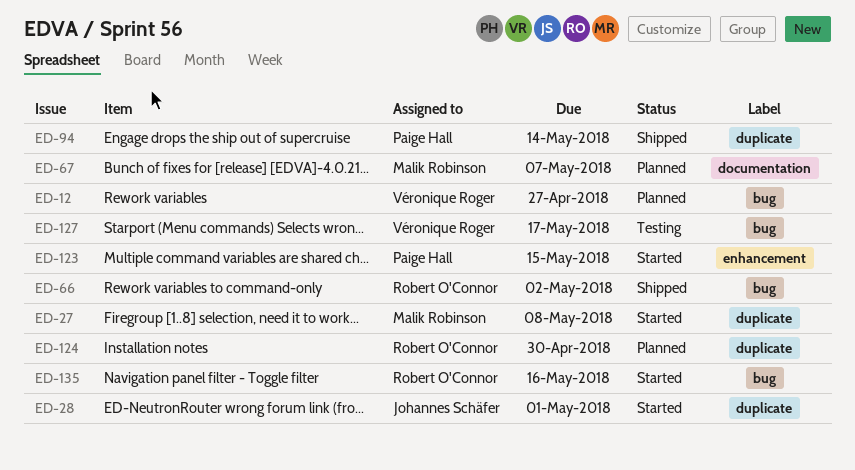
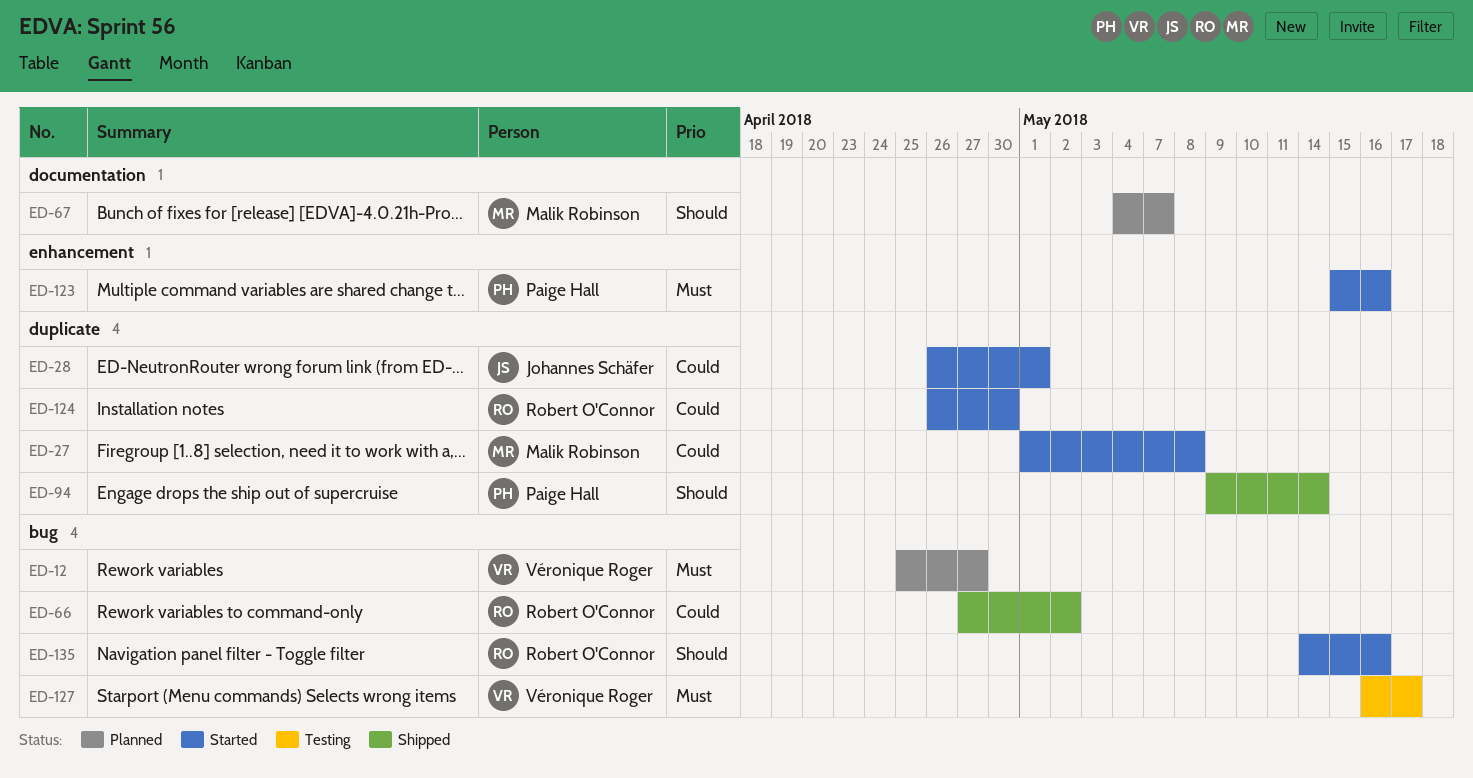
ED-123, due: May 15 -> May 16
ED-124, status: Planned -> Started

